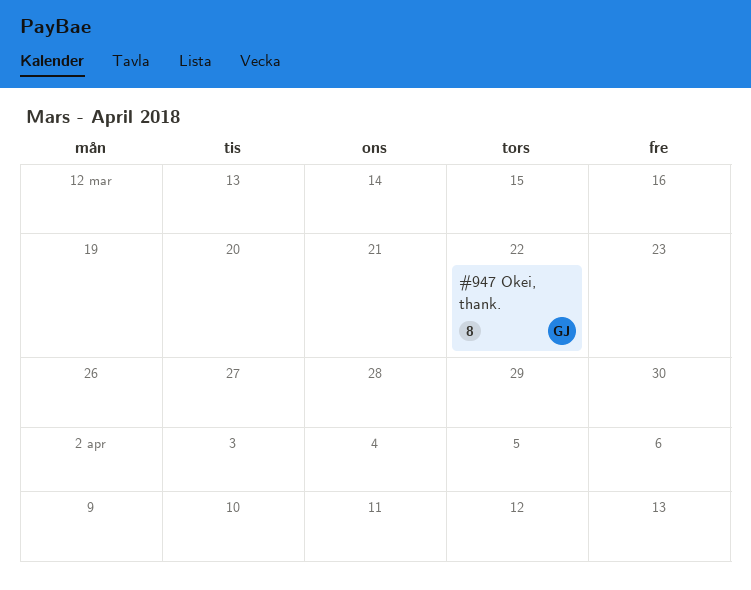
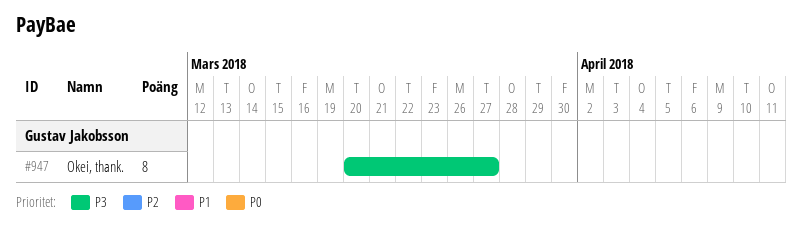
#947, due: Mar 22 -> Mar 27

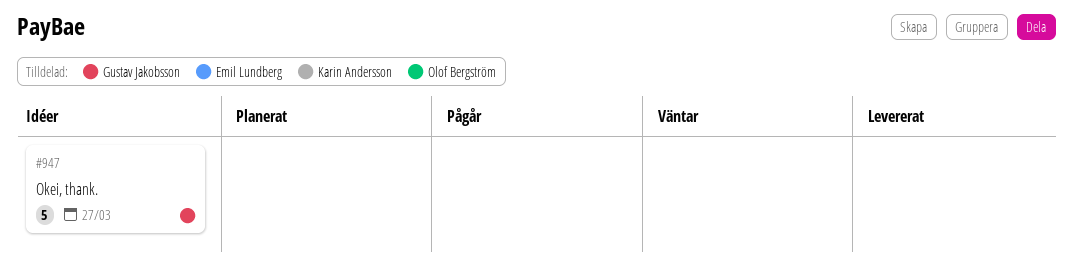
#947, estimate: 8 -> 5

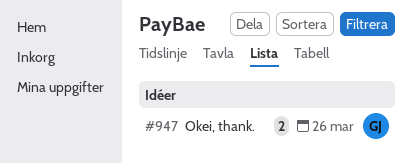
#947, estimate: 5 -> 2
#947, due: Mar 27 -> Mar 26

